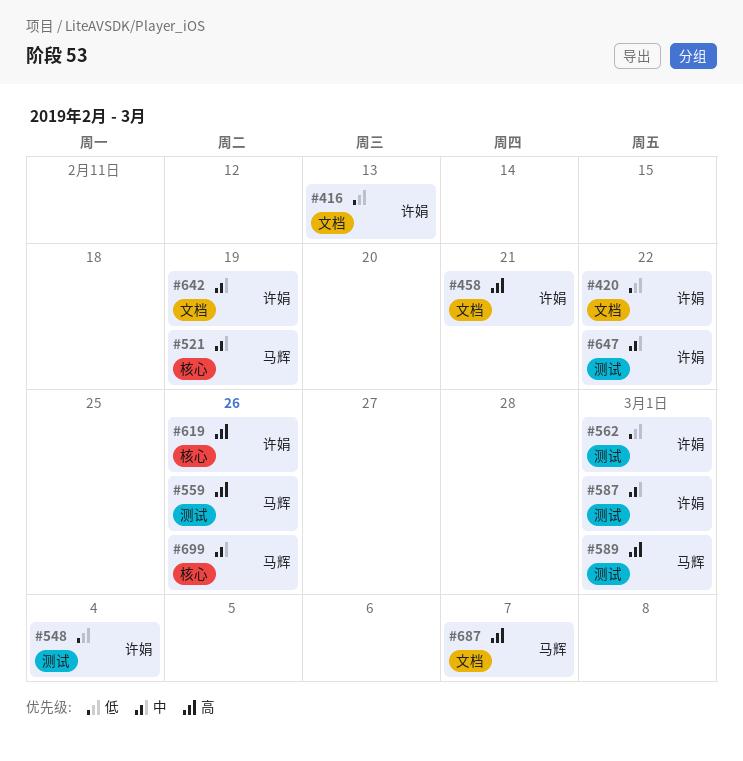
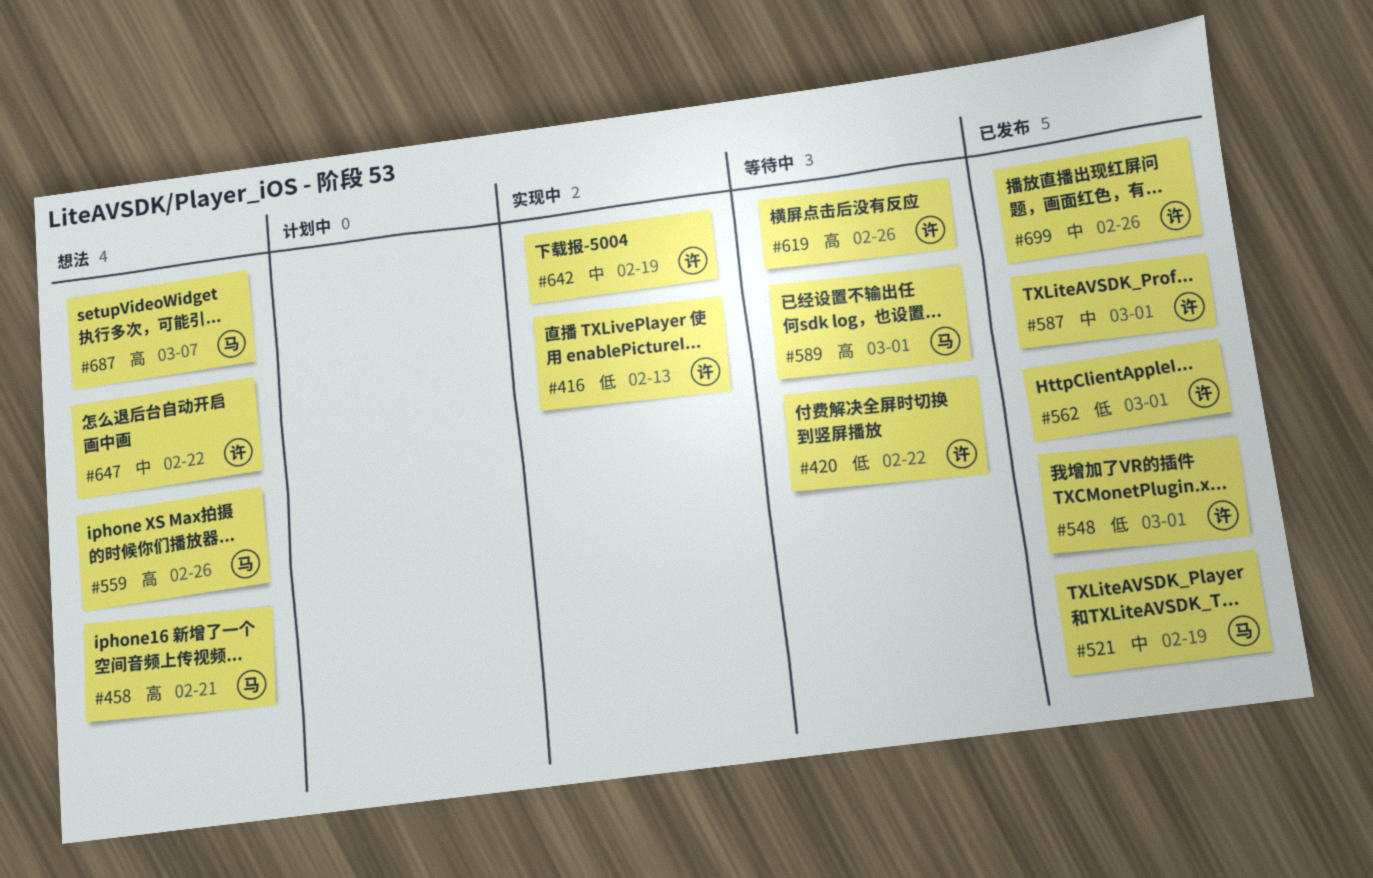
#458, owner: 许娟 -> 马辉
#548, due: Mar 4 -> Mar 1
#699, owner: 马辉 -> 许娟

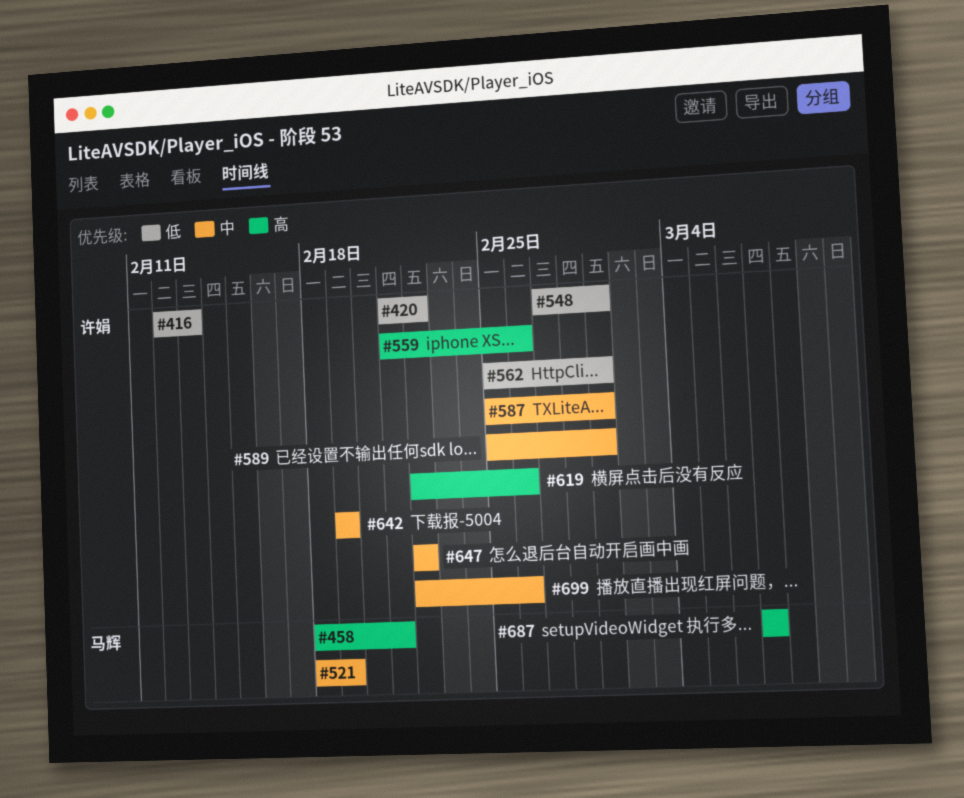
#559, owner: 马辉 -> 许娟
#589, owner: 马辉 -> 许娟
#589, priority: 高 -> 中

